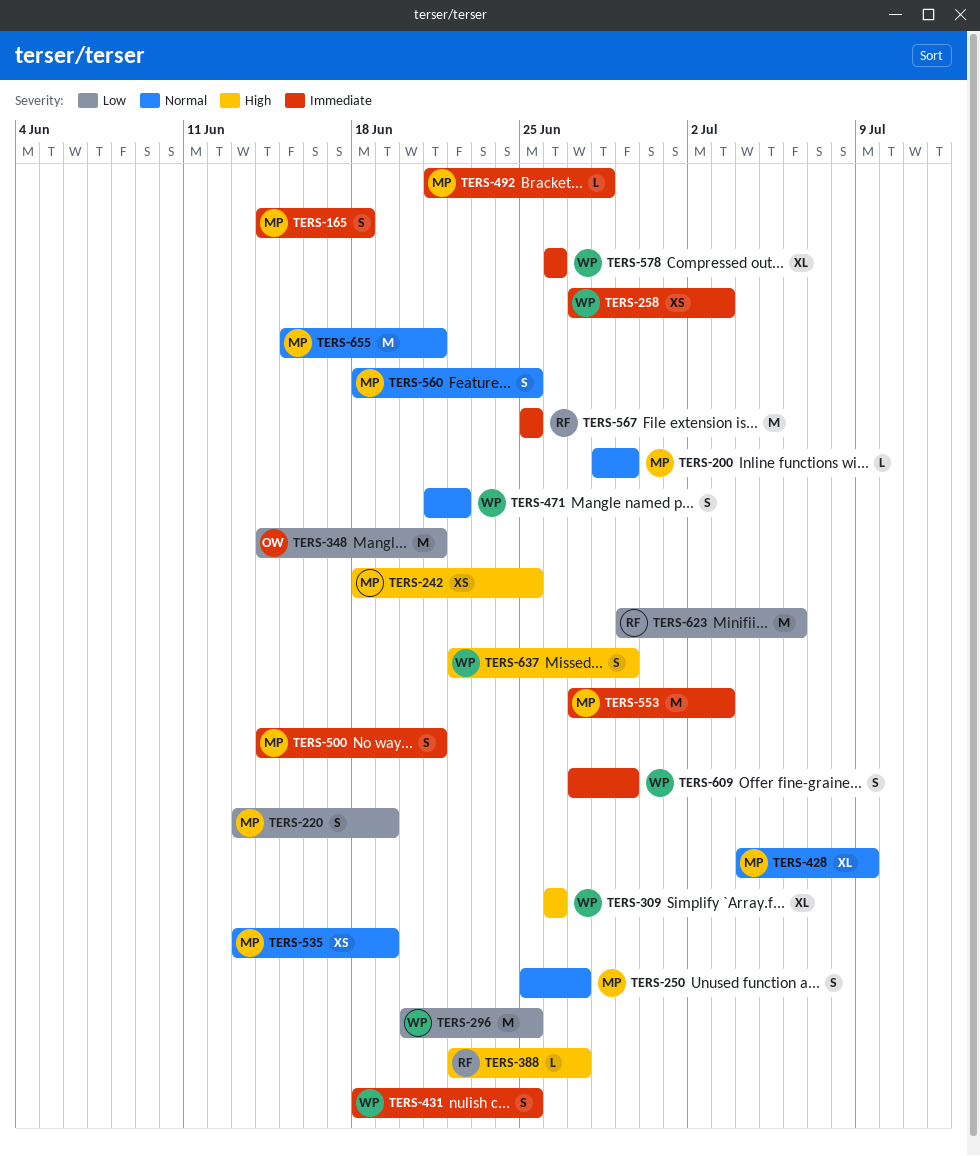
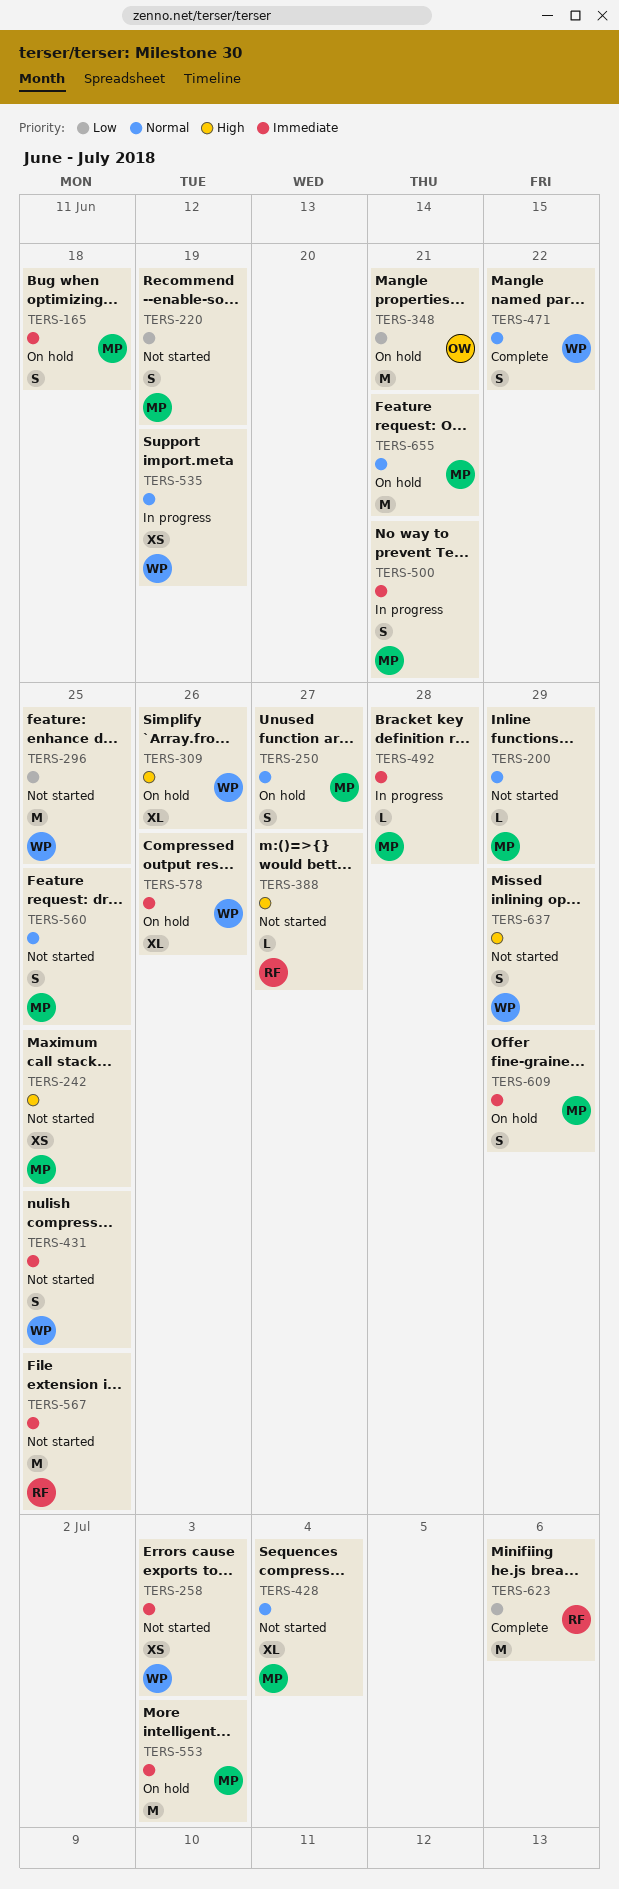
TERS-428, due: Jul 9 -> Jul 4
TERS-535, owner: MP -> WP
TERS-609, owner: WP -> MP

